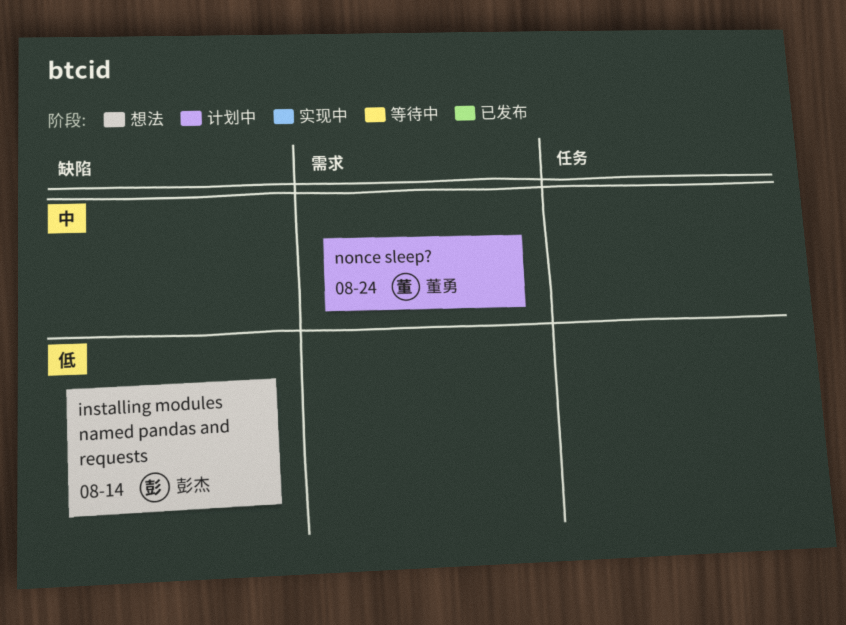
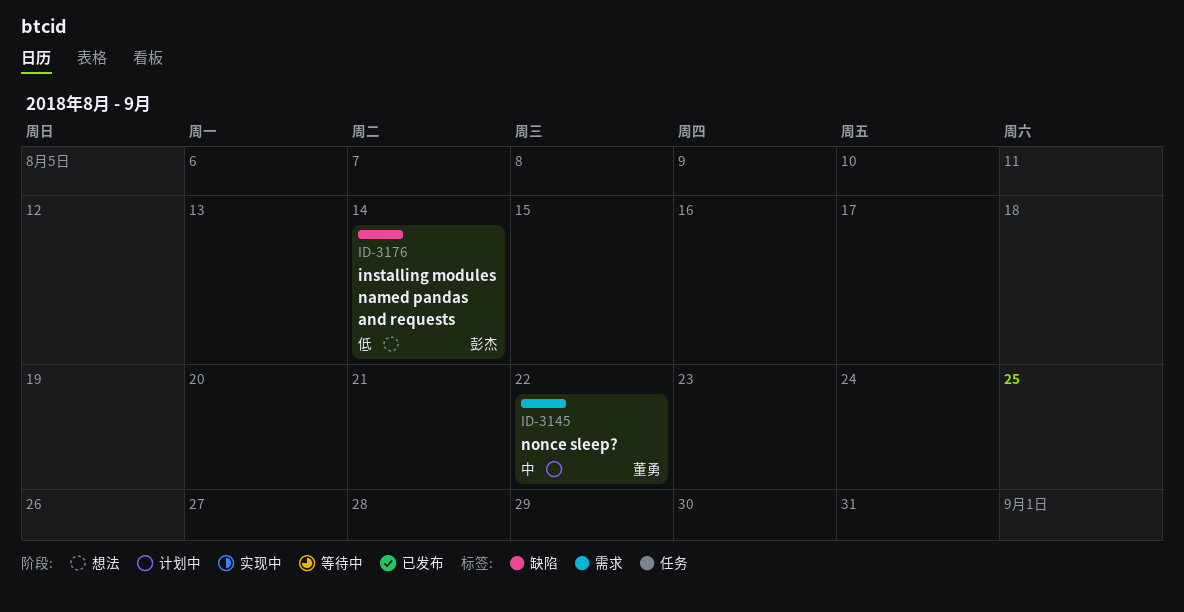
nonce sleep?, due: Aug 24 -> Aug 22

